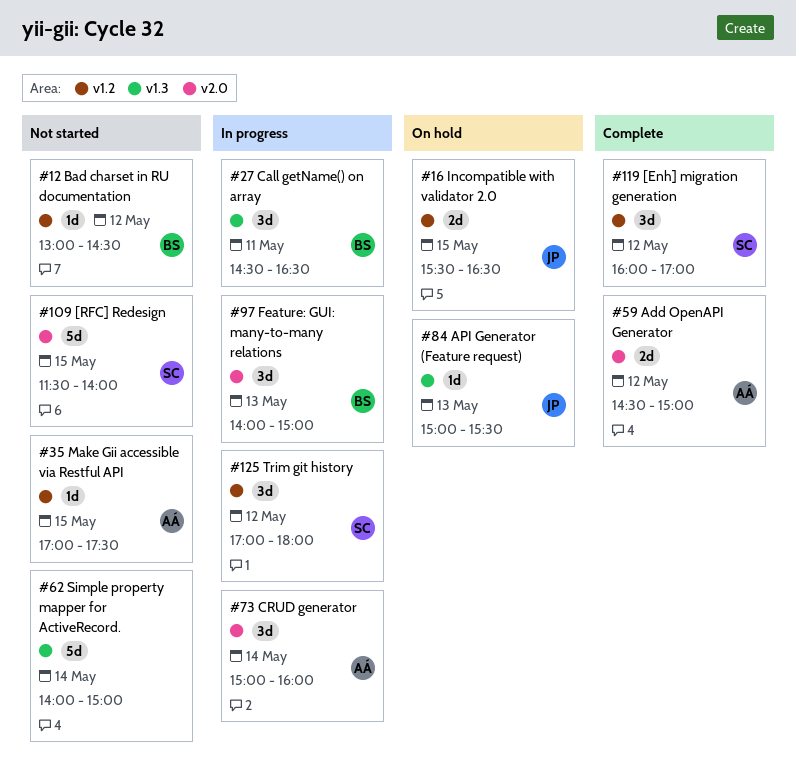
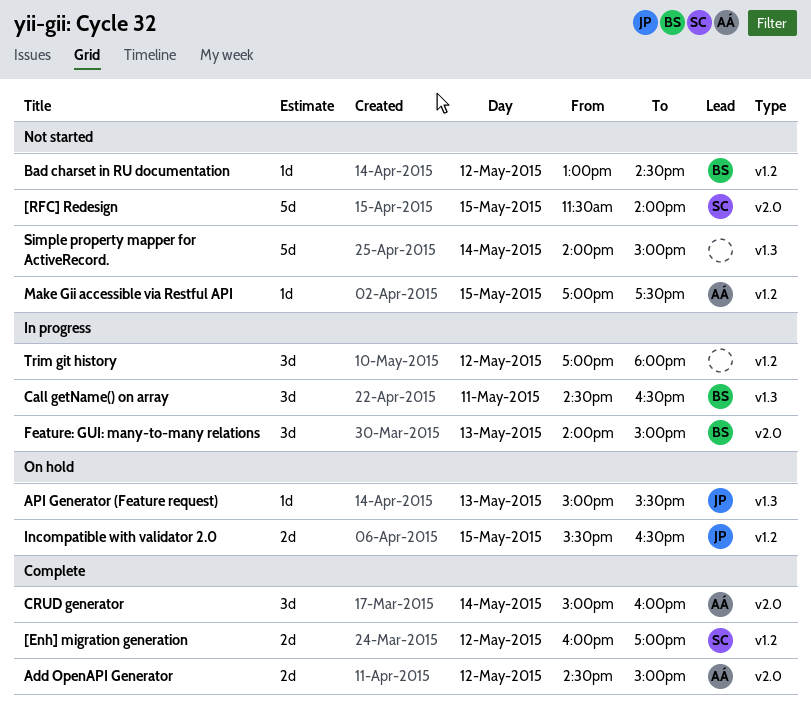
[Enh] migration generation, estimate: 3d -> 2d
CRUD generator, status: In progress -> Complete
Trim git history, owner: SC -> none

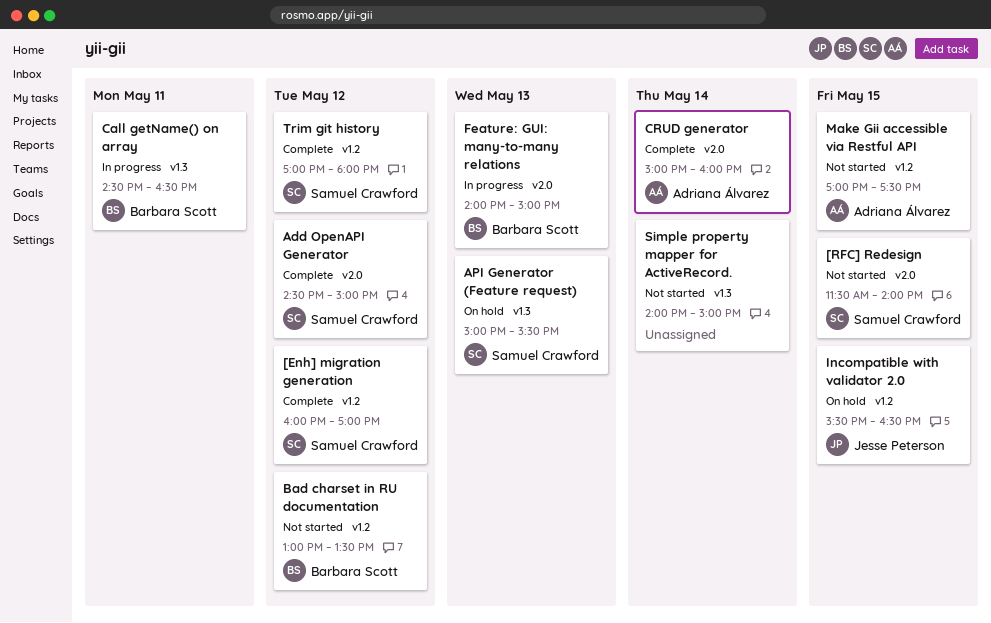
Add OpenAPI Generator, owner: Adriana Álvarez -> Samuel Crawford
API Generator (Feature request), owner: Jesse Peterson -> Samuel Crawford
Bad charset in RU documentation, ends: 14:30 -> 13:30
Trim git history, status: In progress -> Complete
Trim git history, owner: none -> Samuel Crawford

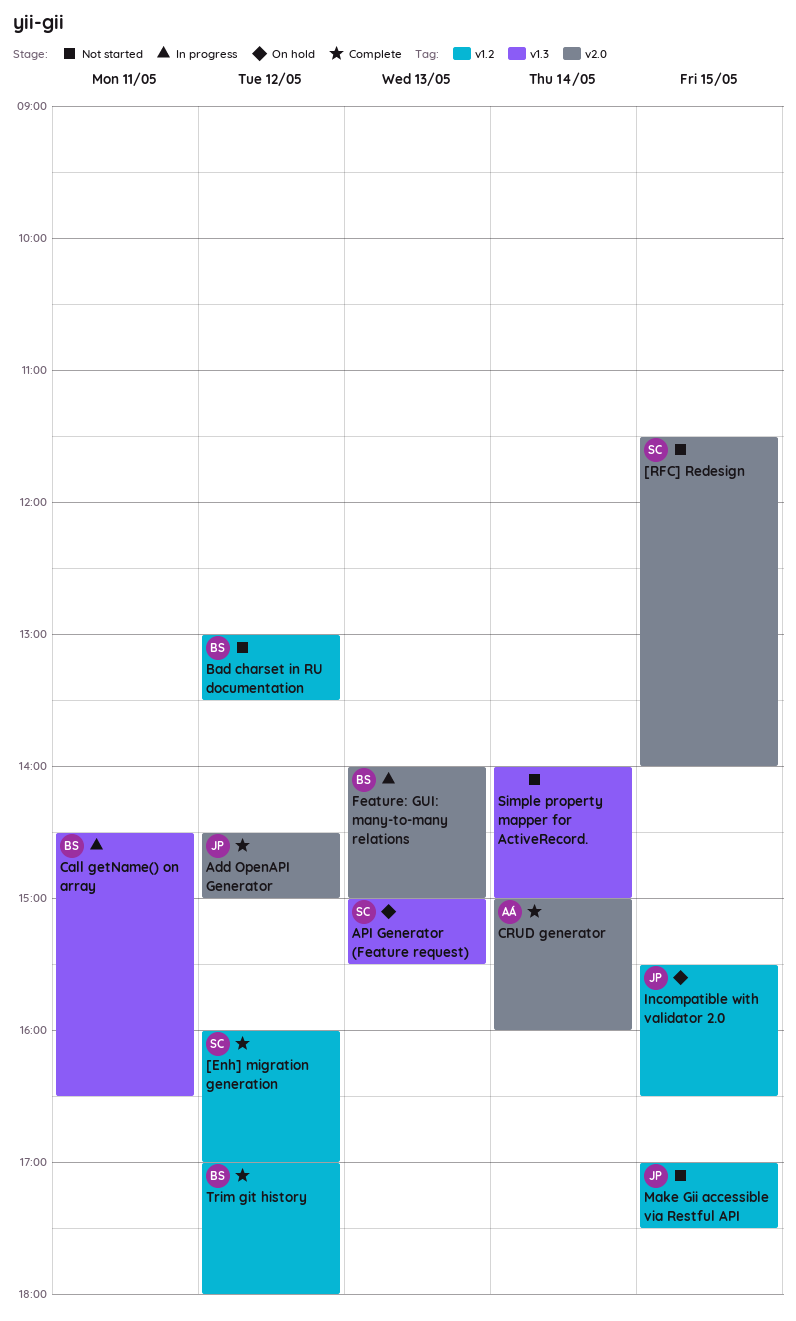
Add OpenAPI Generator, owner: Samuel Crawford -> Jesse Peterson
Make Gii accessible via Restful API, owner: Adriana Álvarez -> Jesse Peterson
Trim git history, owner: Samuel Crawford -> Barbara Scott

